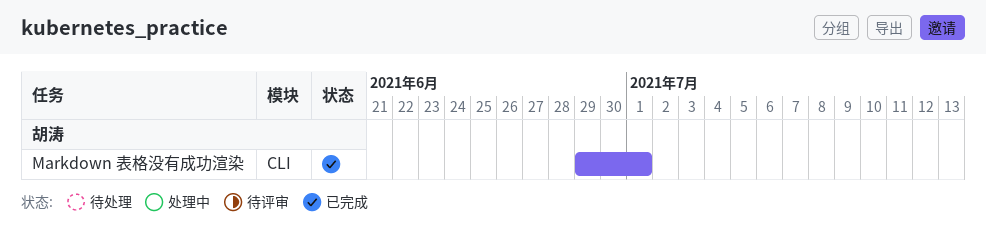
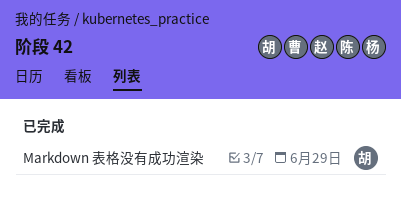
Markdown 表格没有成功渲染, due: Jul 1 -> Jun 29

